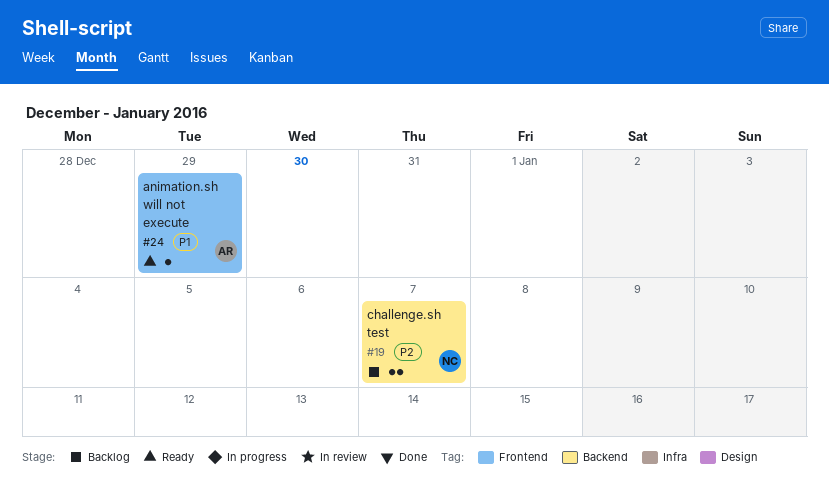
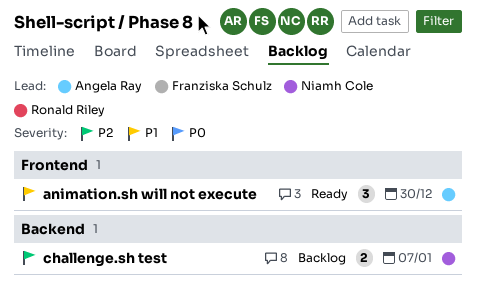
animation.sh will not execute, estimate: 1 -> 3
animation.sh will not execute, due: Dec 29 -> Dec 30

